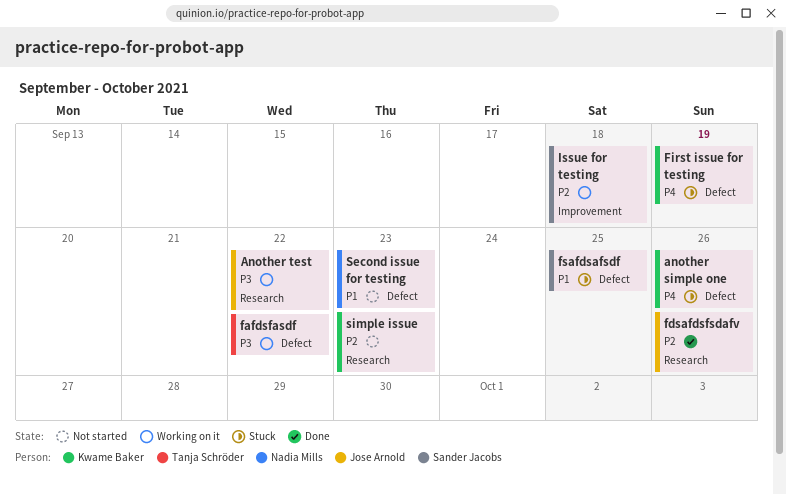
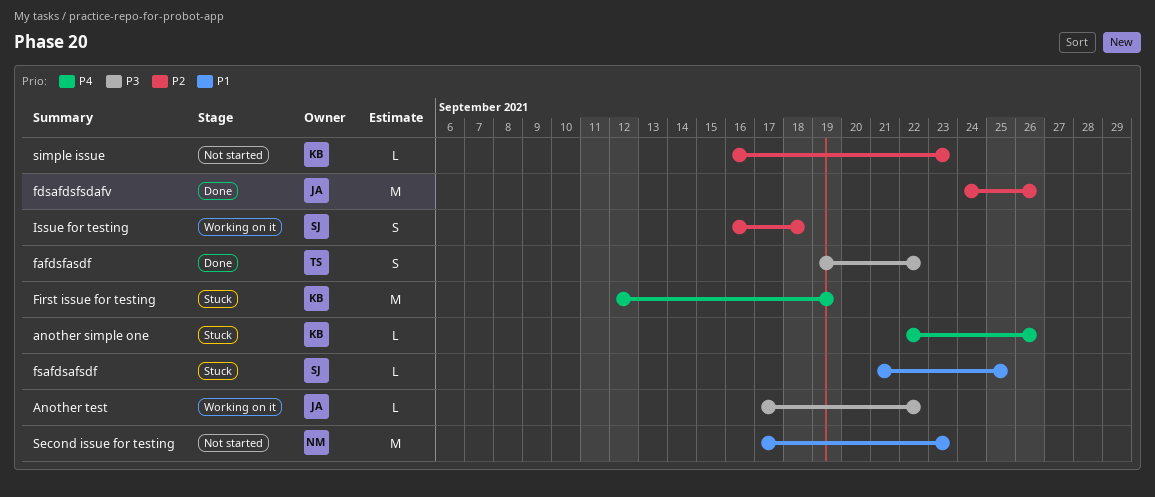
fafdsfasdf, status: Working on it -> Done

